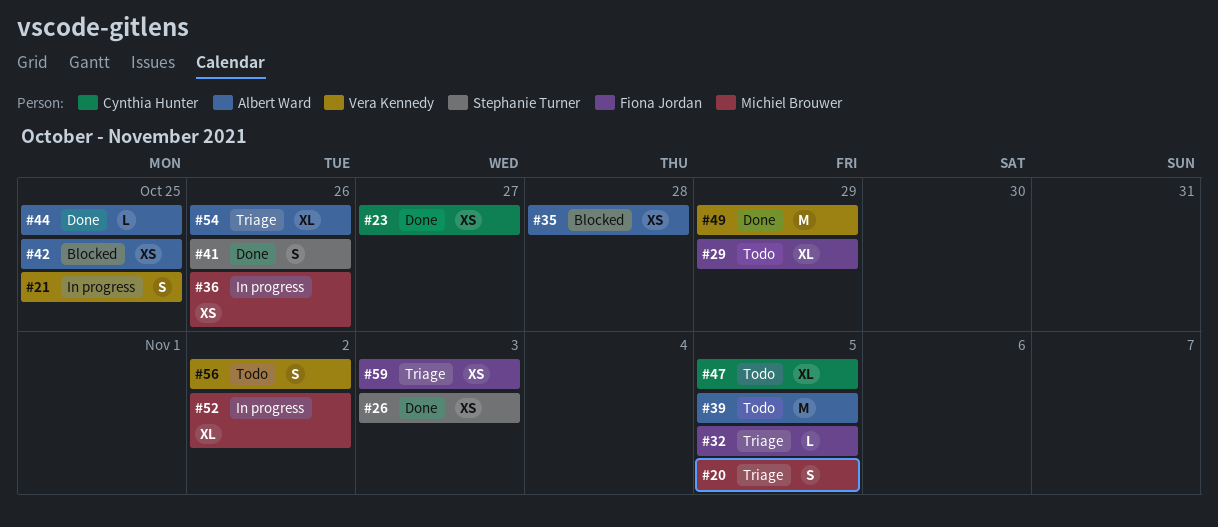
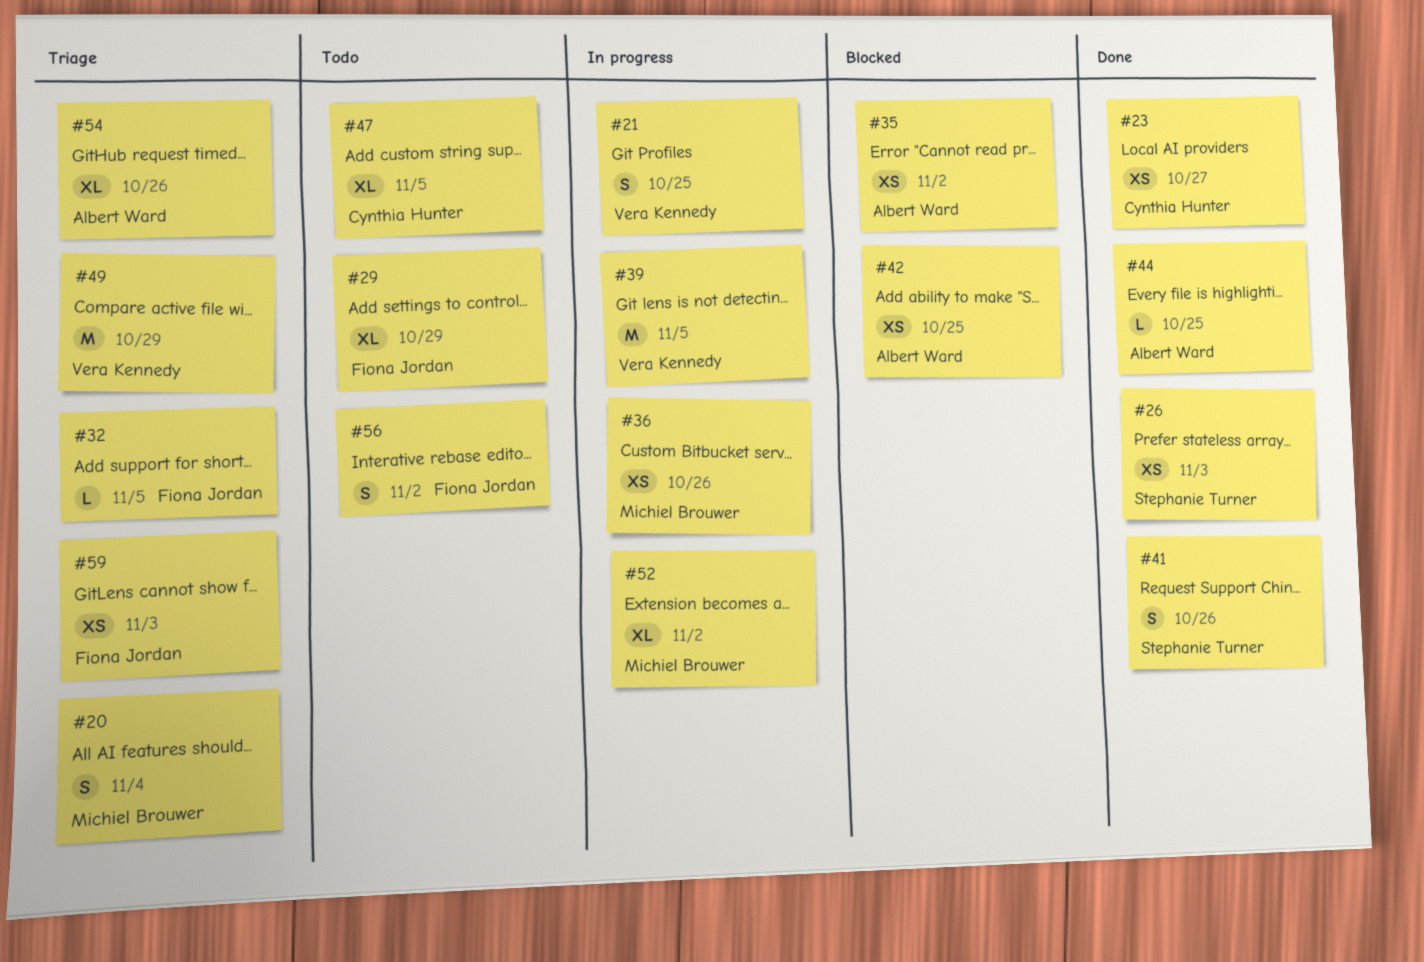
#20, due: Nov 5 -> Nov 4
#35, due: Oct 28 -> Nov 2
#39, status: Todo -> In progress
#39, owner: Albert Ward -> Vera Kennedy
#49, status: Done -> Triage
#56, owner: Vera Kennedy -> Fiona Jordan

